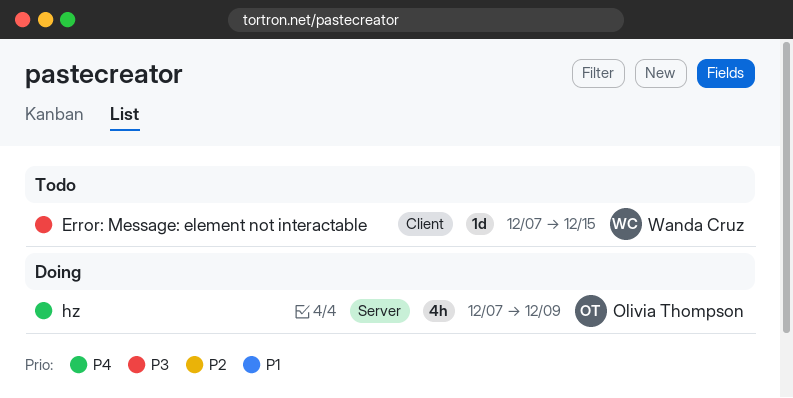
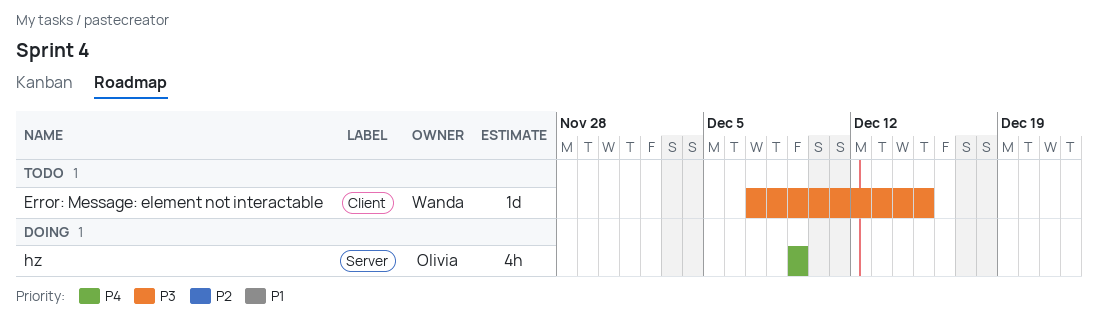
hz, start: Dec 7 -> Dec 9

